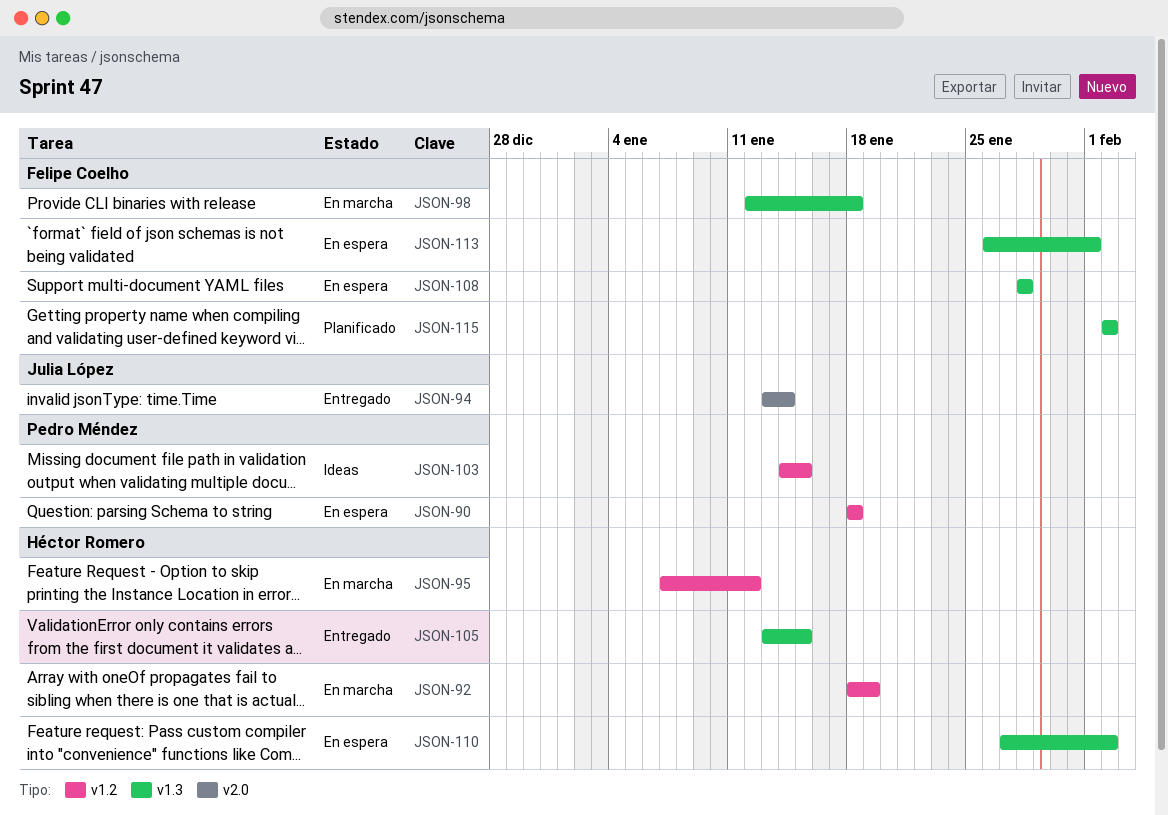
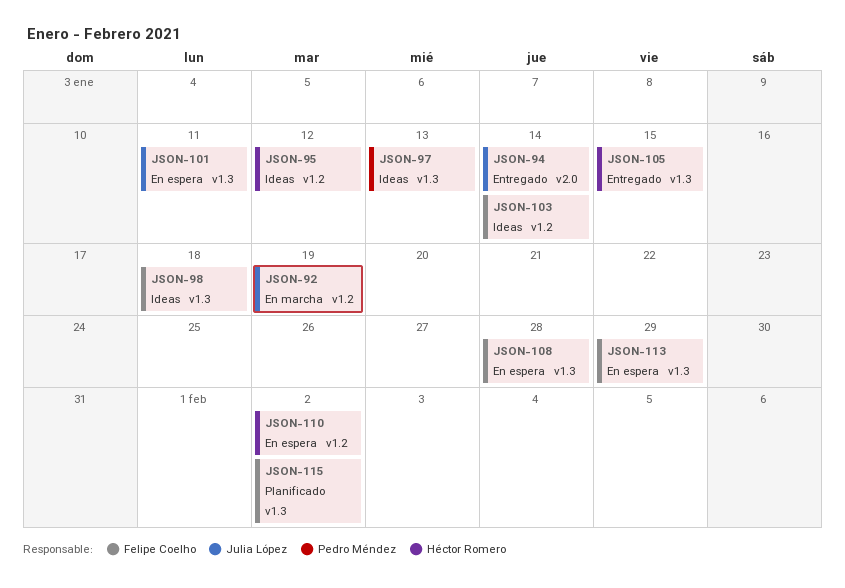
JSON-90: present -> none
JSON-92, owner: Héctor Romero -> Julia López
JSON-95, status: En marcha -> Ideas
JSON-97: none -> present
JSON-98, status: En marcha -> Ideas
JSON-101: none -> present
JSON-103, owner: Pedro Méndez -> Felipe Coelho
JSON-103, due: Jan 15 -> Jan 14
JSON-110, label: v1.3 -> v1.2
JSON-113, due: Feb 1 -> Jan 29

